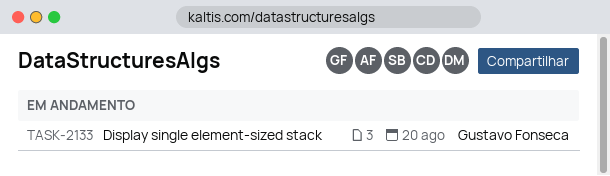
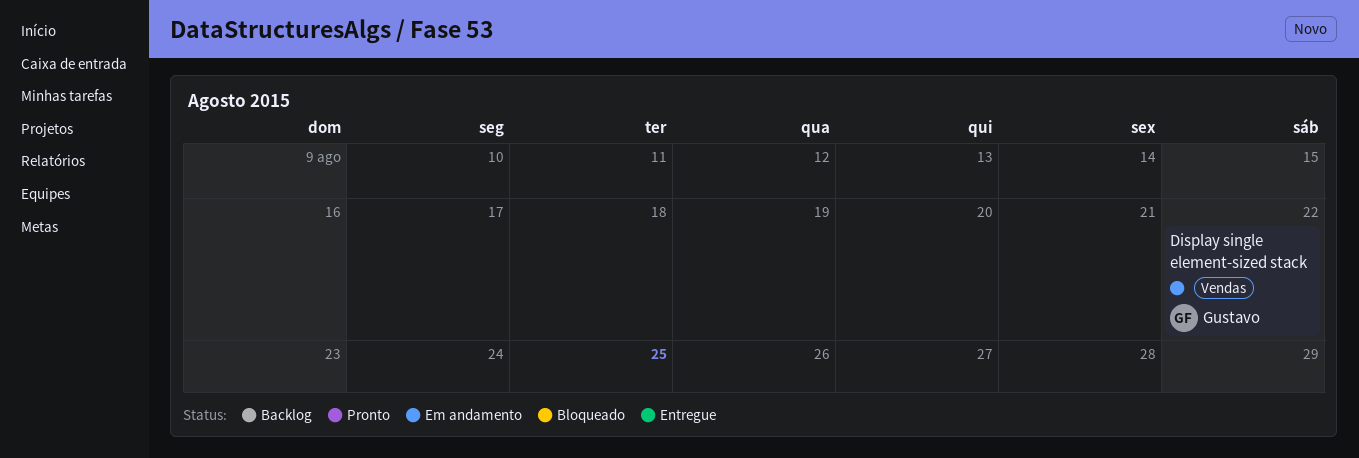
Display single element-sized stack, due: Aug 20 -> Aug 22

